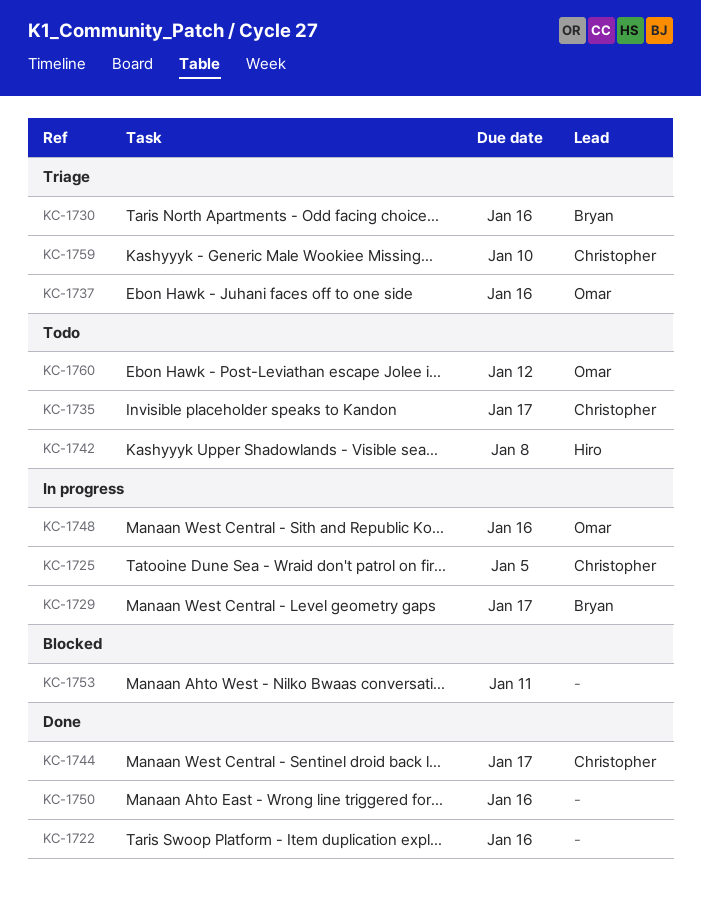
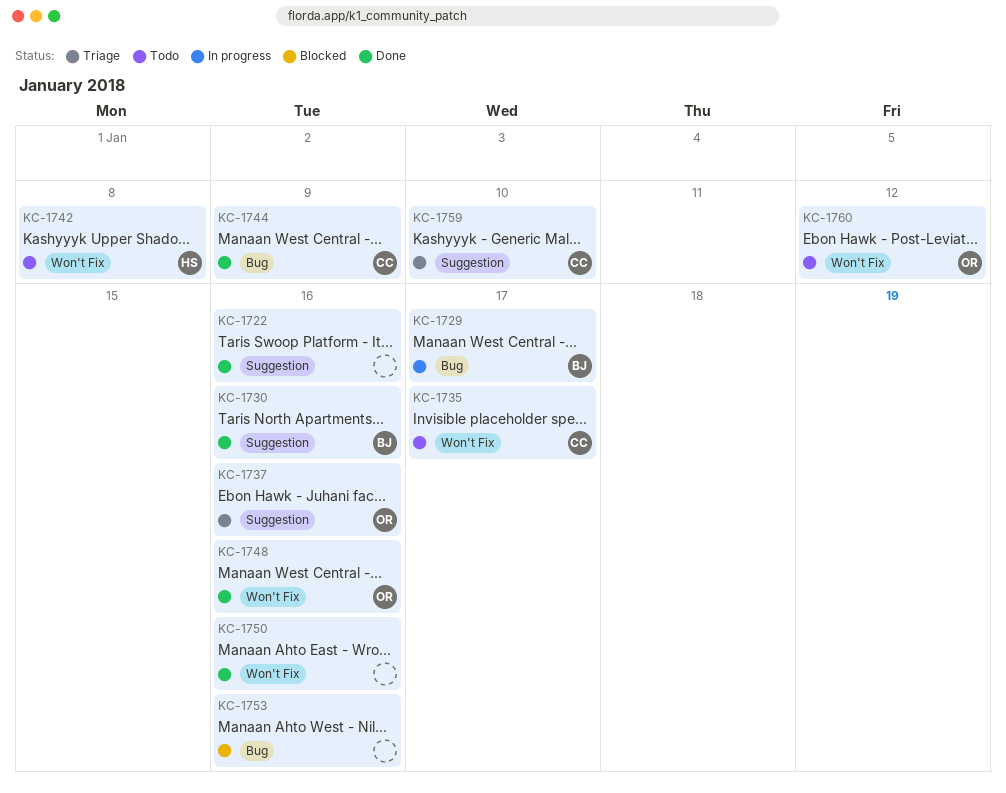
KC-1725: present -> none
KC-1730, status: Triage -> Done
KC-1744, due: Jan 17 -> Jan 9
KC-1748, status: In progress -> Done
KC-1753, due: Jan 11 -> Jan 16

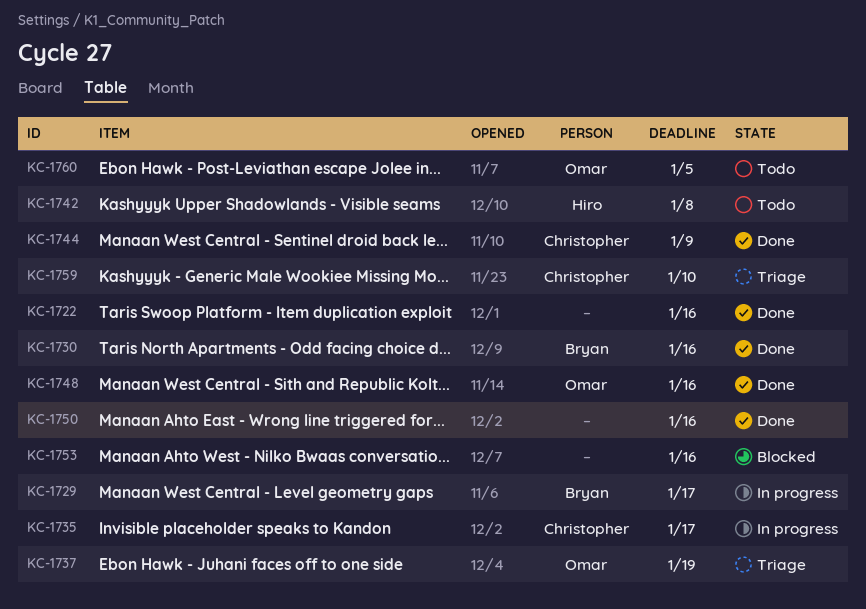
KC-1735, status: Todo -> In progress
KC-1737, due: Jan 16 -> Jan 19
KC-1760, due: Jan 12 -> Jan 5

